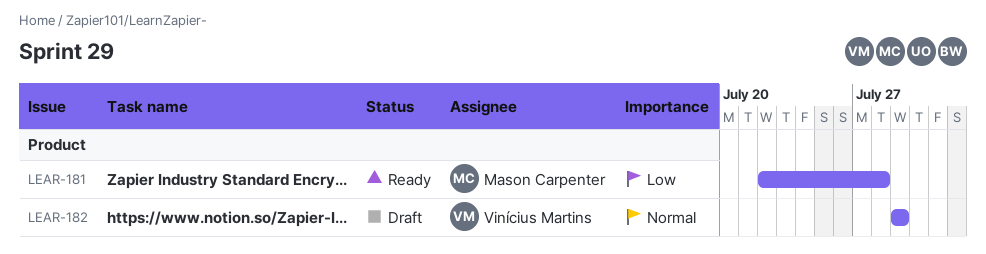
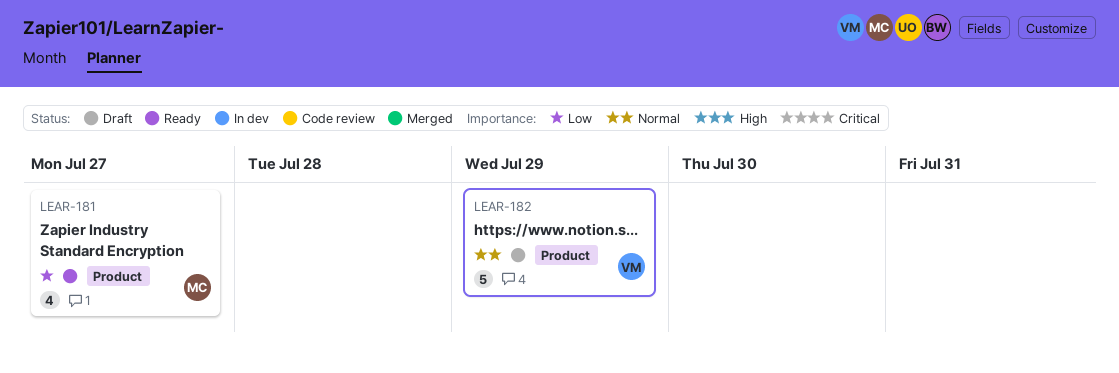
LEAR-181, due: Jul 28 -> Jul 27

